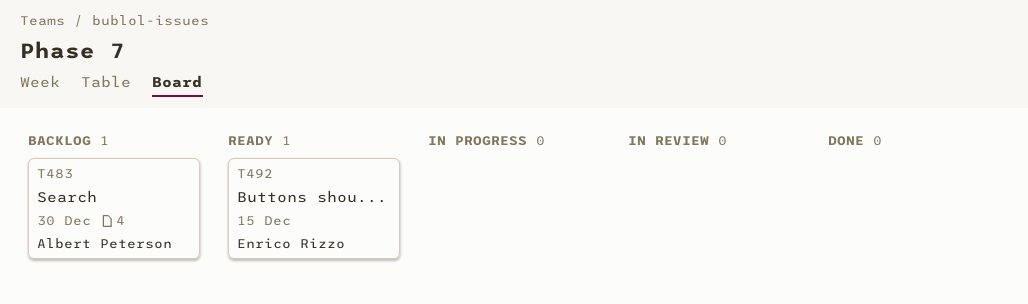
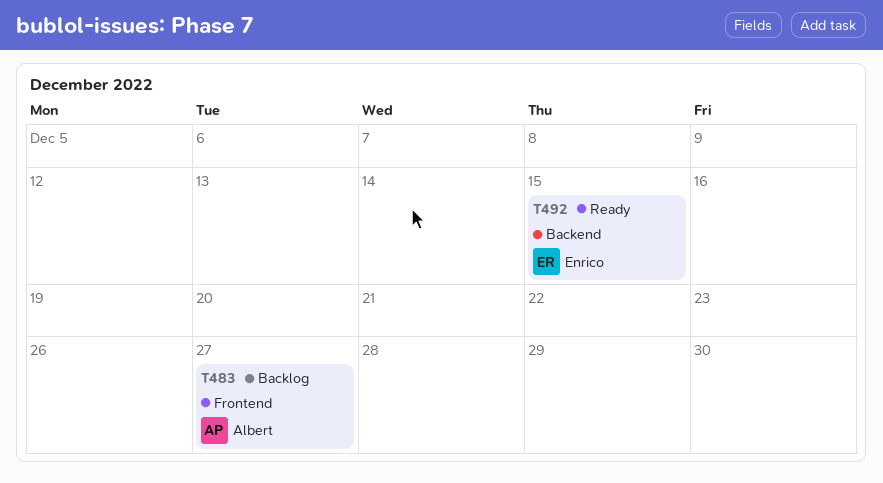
T483, due: Dec 30 -> Dec 27

